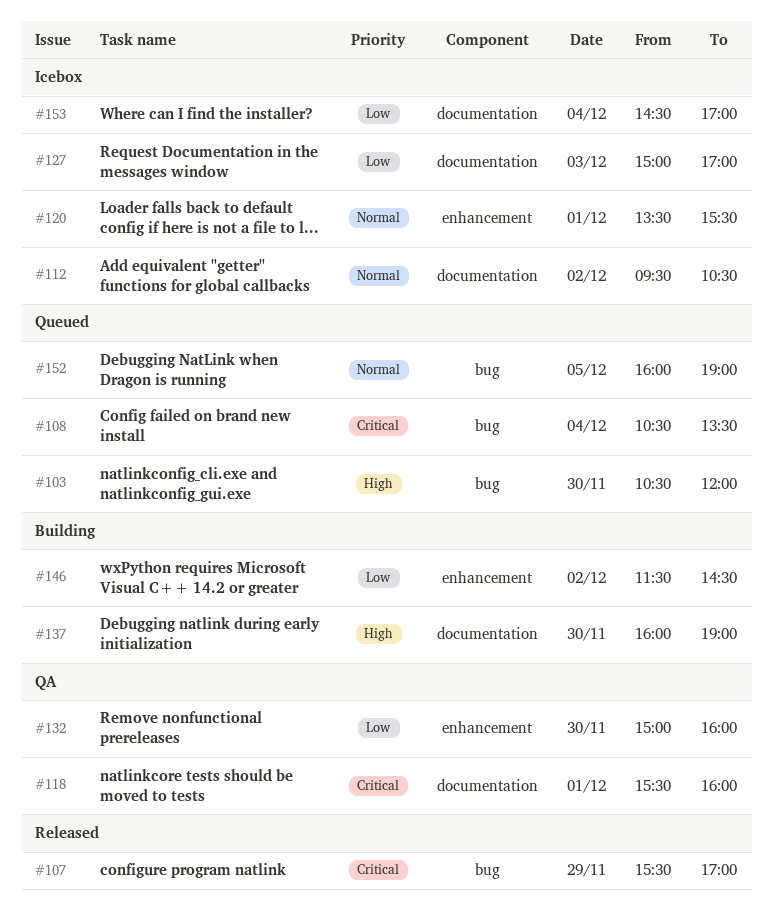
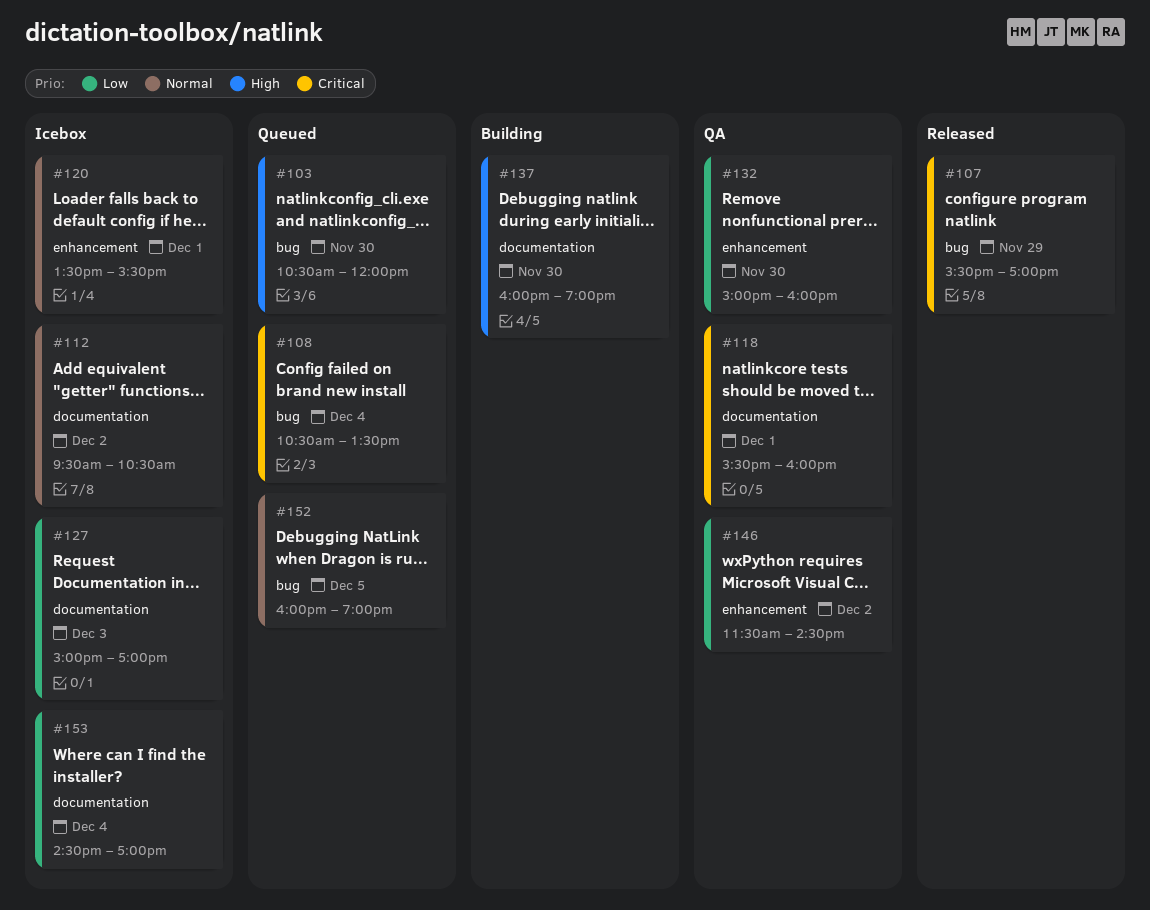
#146, status: Building -> QA

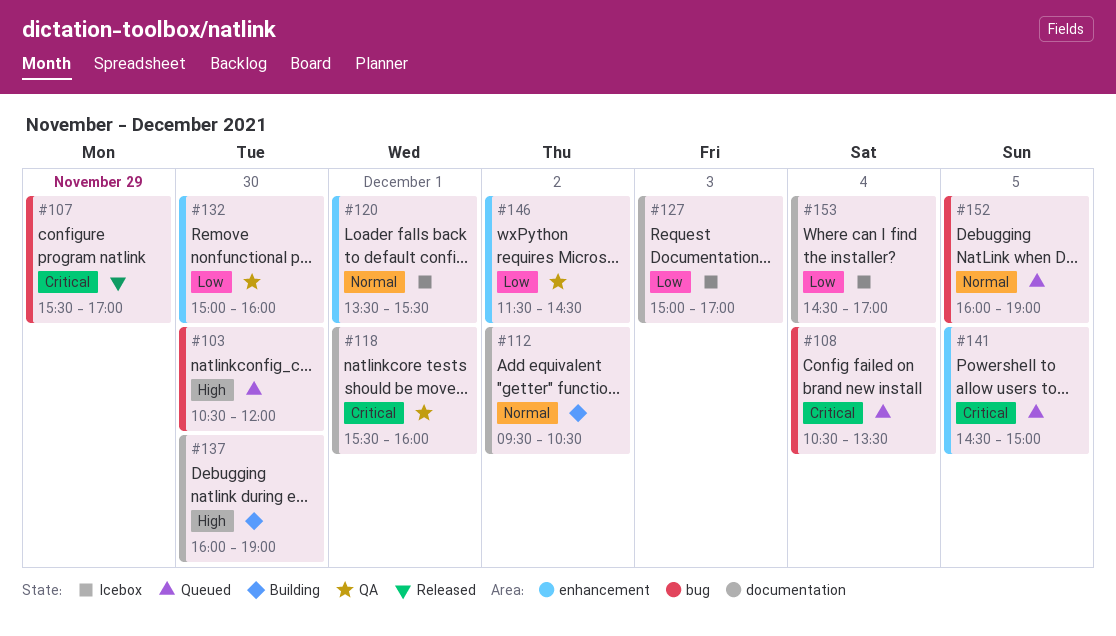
#112, status: Icebox -> Building
#141: none -> present

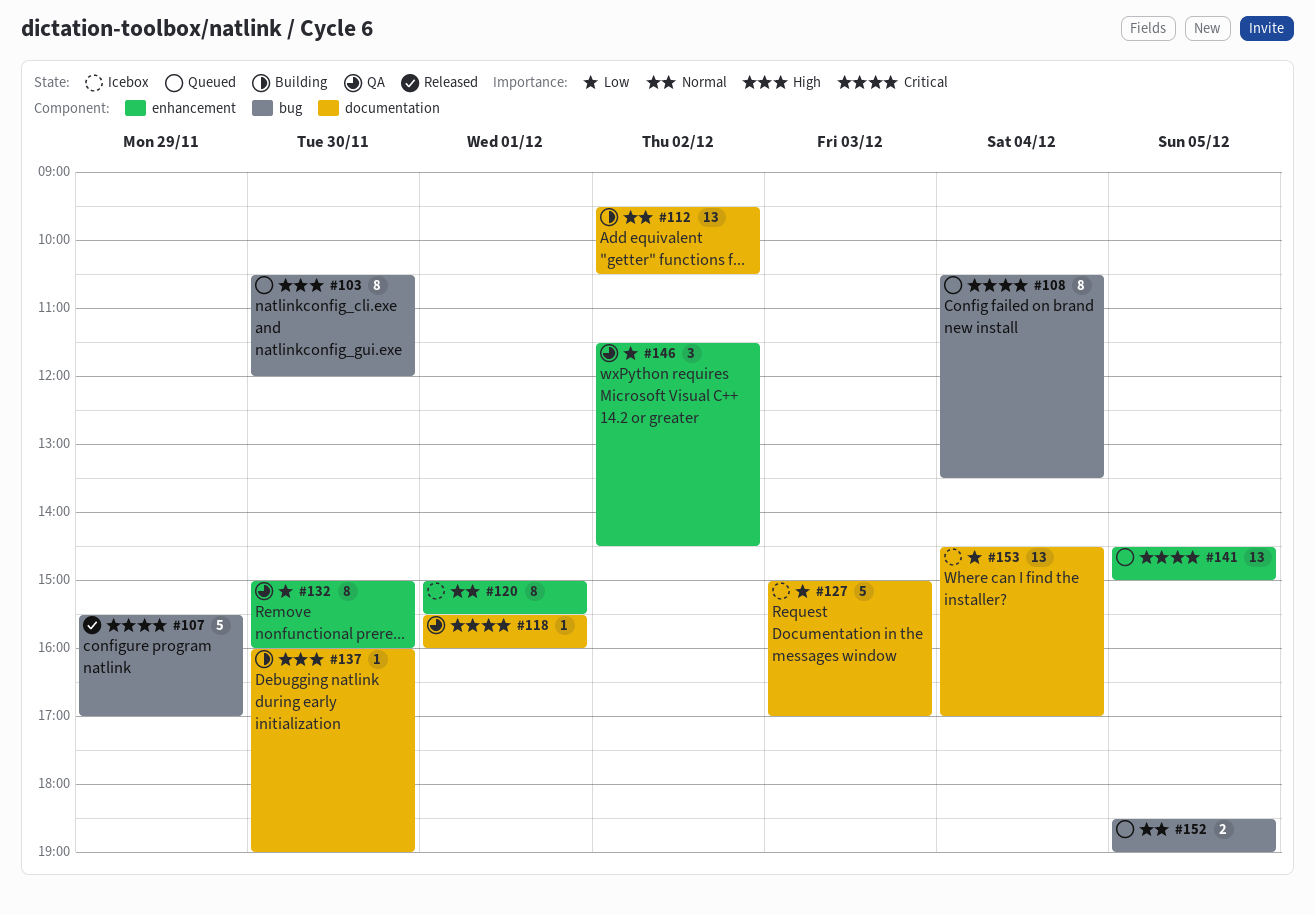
#120, begins: 13:30 -> 15:00
#152, begins: 16:00 -> 18:30

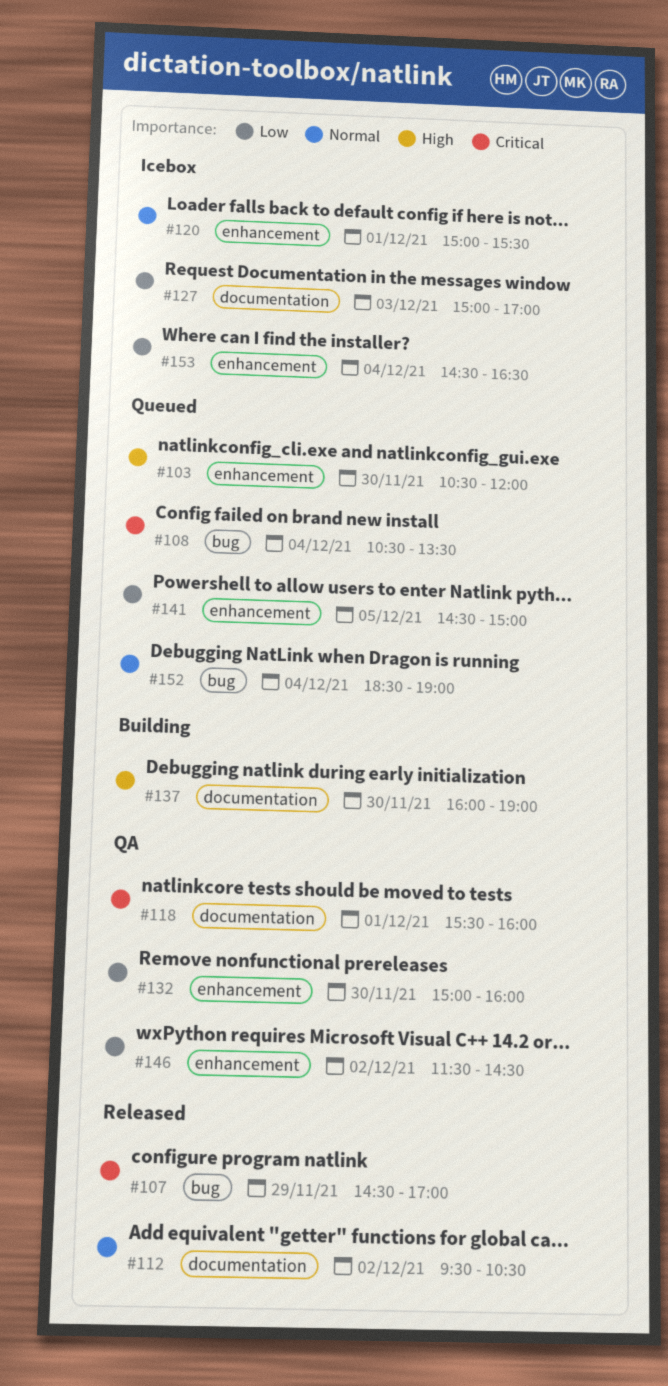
#103, label: bug -> enhancement
#107, begins: 15:30 -> 14:30
#112, status: Building -> Released
#141, priority: Critical -> Low
#152, day: Dec 5 -> Dec 4
#153, label: documentation -> enhancement
#153, ends: 17:00 -> 16:30

